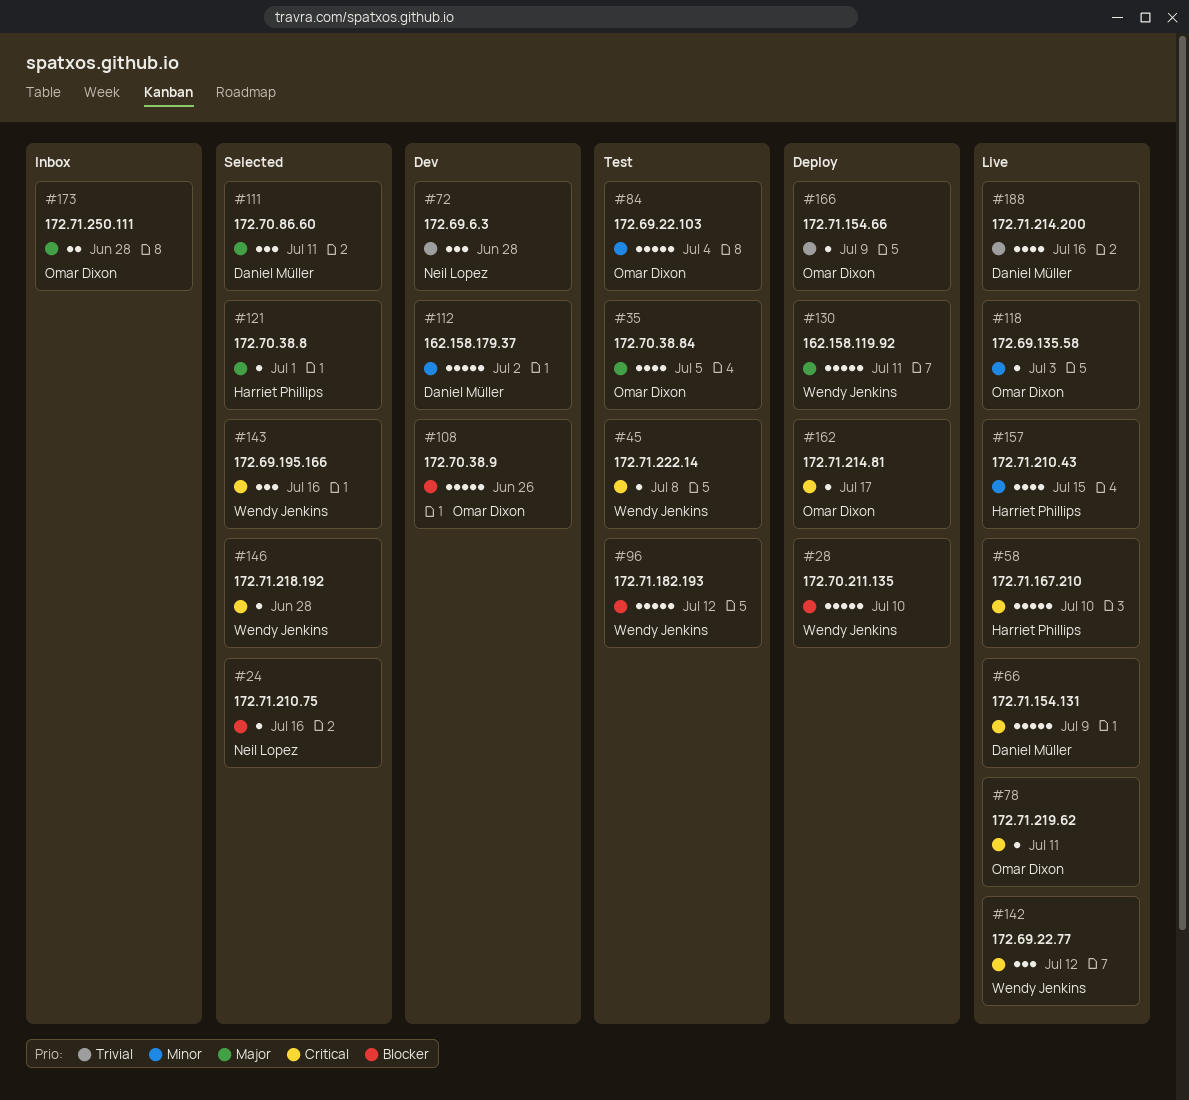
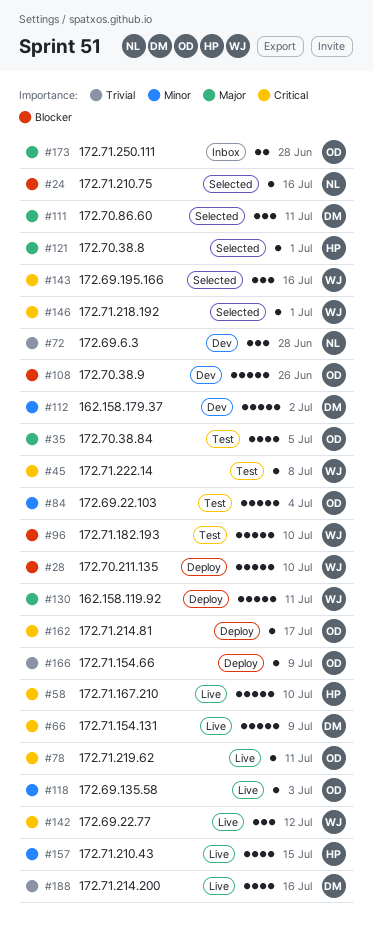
#96, due: Jul 12 -> Jul 10
#146, due: Jun 28 -> Jul 1

